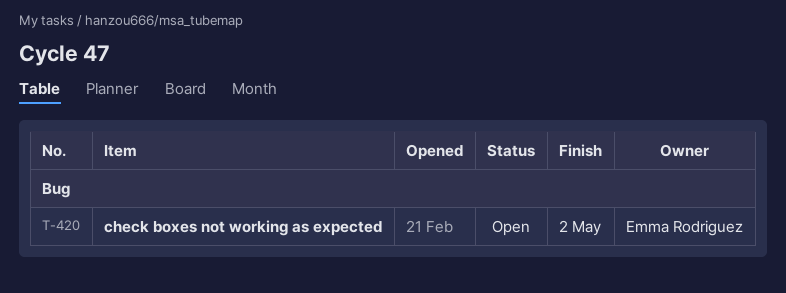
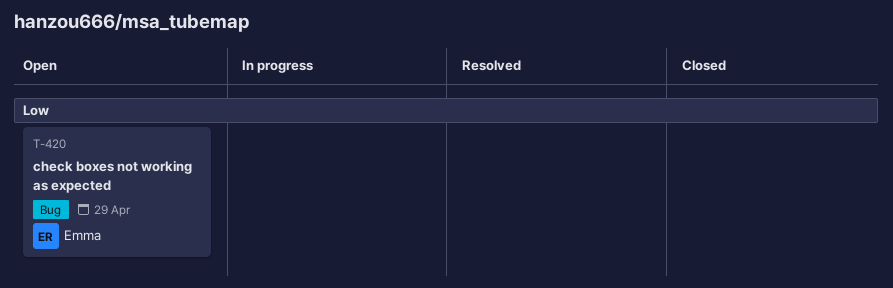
T-420, due: May 2 -> Apr 29

